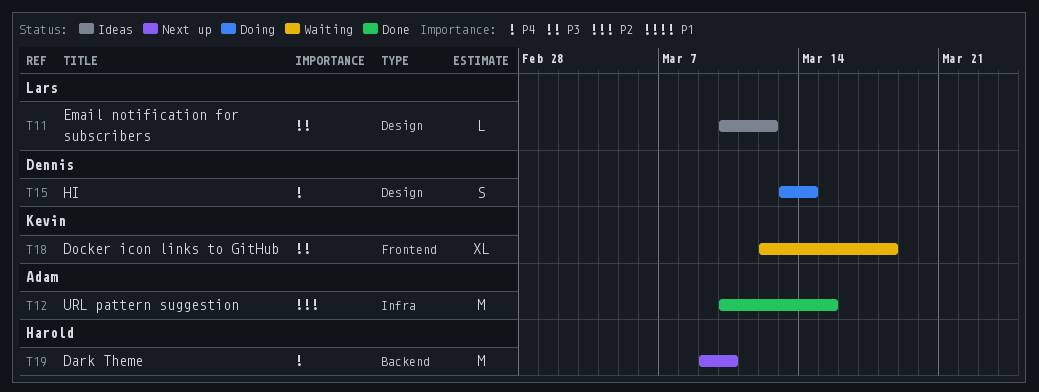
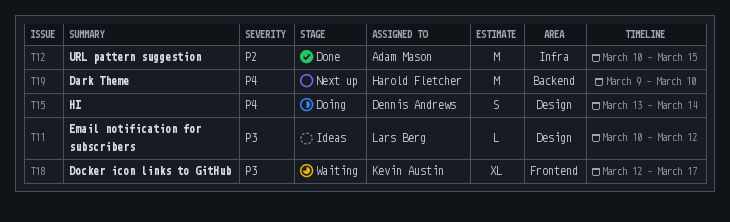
T18, due: Mar 18 -> Mar 17

